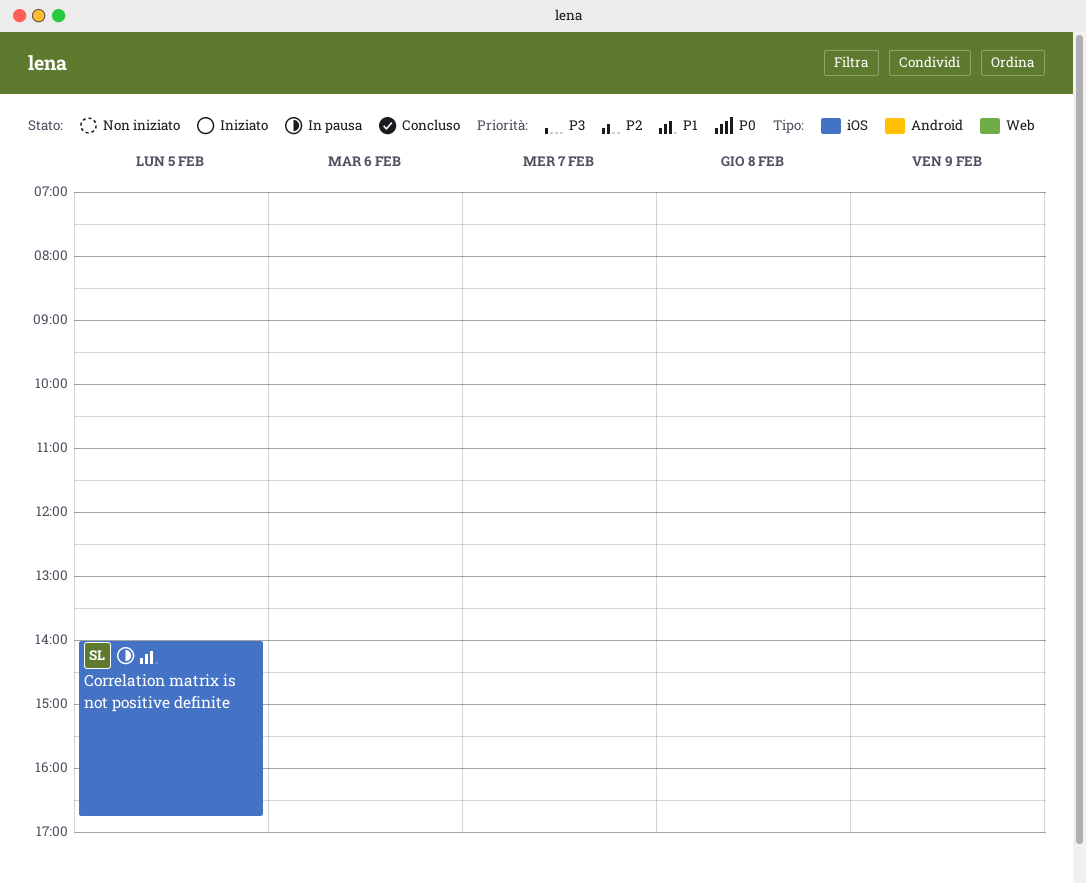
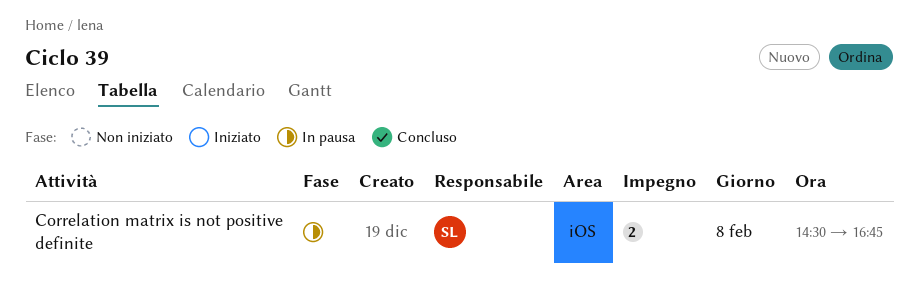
Correlation matrix is not positive definite, day: Feb 5 -> Feb 8
Correlation matrix is not positive definite, begins: 14:00 -> 14:30

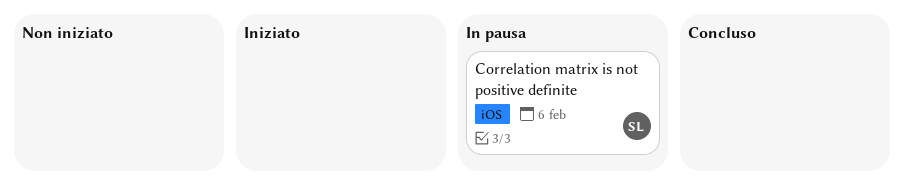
Correlation matrix is not positive definite, day: Feb 8 -> Feb 6

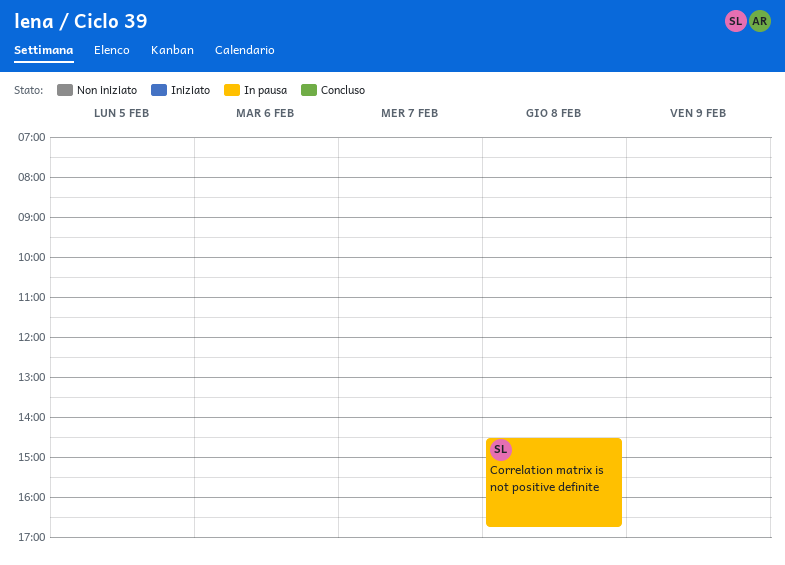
Correlation matrix is not positive definite, day: Feb 6 -> Feb 8

